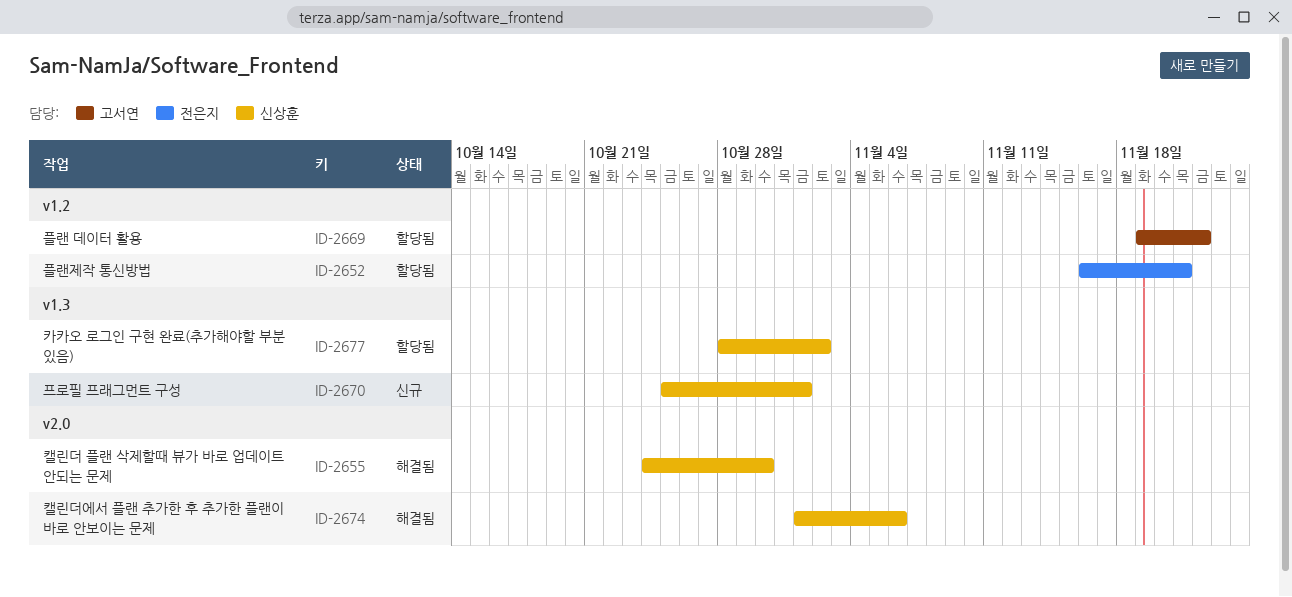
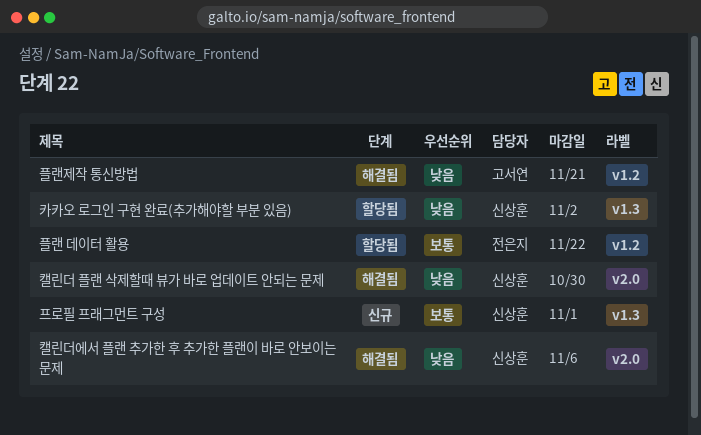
플랜 데이터 활용, owner: 고서연 -> 전은지
플랜제작 통신방법, status: 할당됨 -> 해결됨
플랜제작 통신방법, owner: 전은지 -> 고서연

